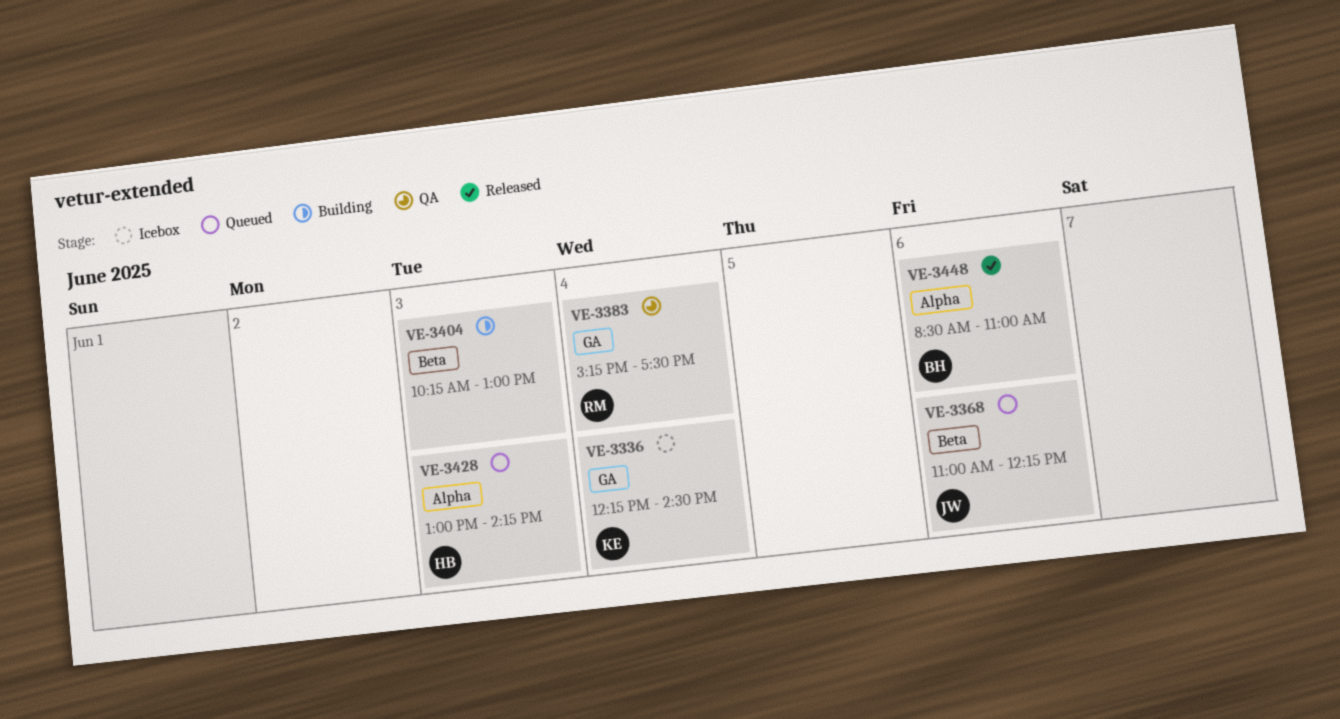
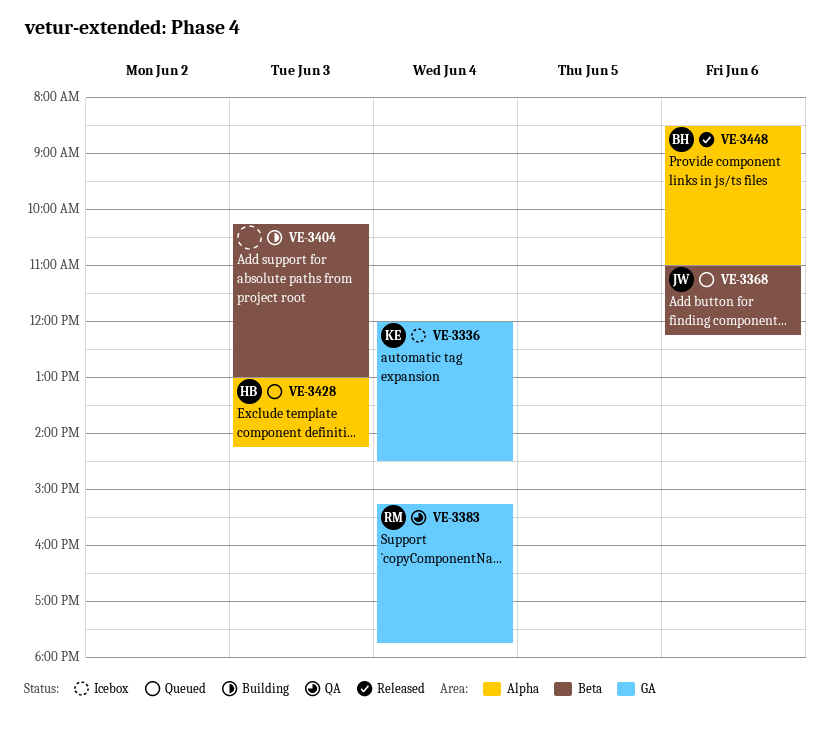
VE-3336, begins: 12:15 -> 12:00
VE-3383, ends: 17:30 -> 17:45

